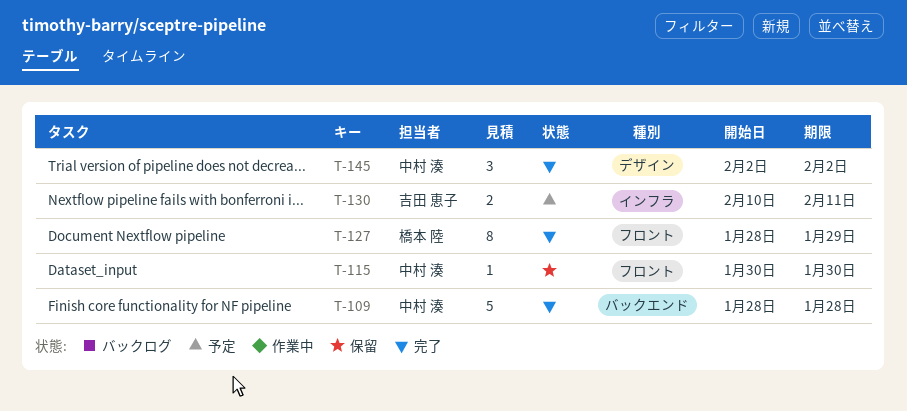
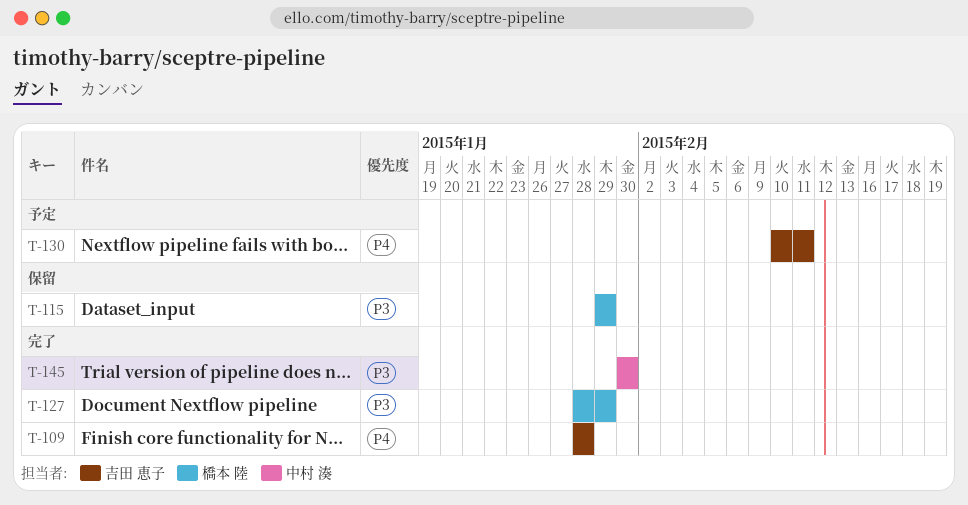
T-109, owner: 中村 湊 -> 吉田 恵子
T-115, owner: 中村 湊 -> 橋本 陸
T-115, start: Jan 30 -> Jan 29
T-115, due: Jan 30 -> Jan 29
T-145, start: Feb 2 -> Jan 30
T-145, due: Feb 2 -> Jan 30

